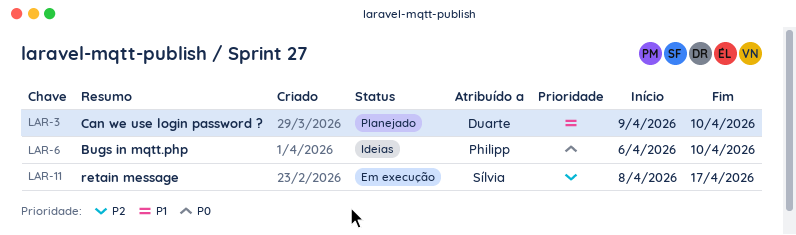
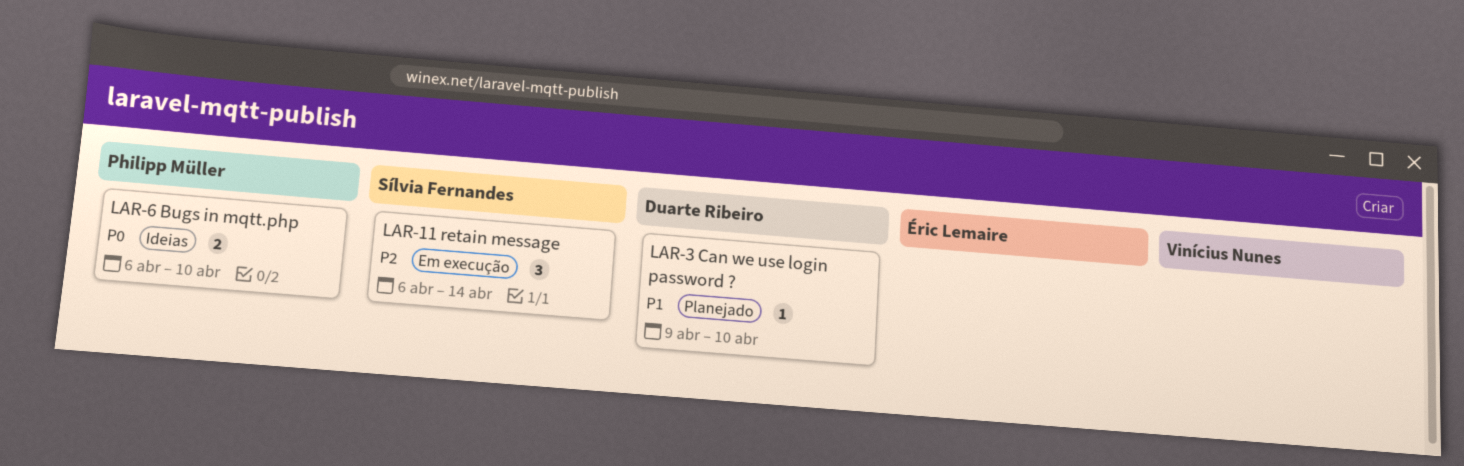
LAR-11, start: Apr 8 -> Apr 6
LAR-11, due: Apr 17 -> Apr 14

